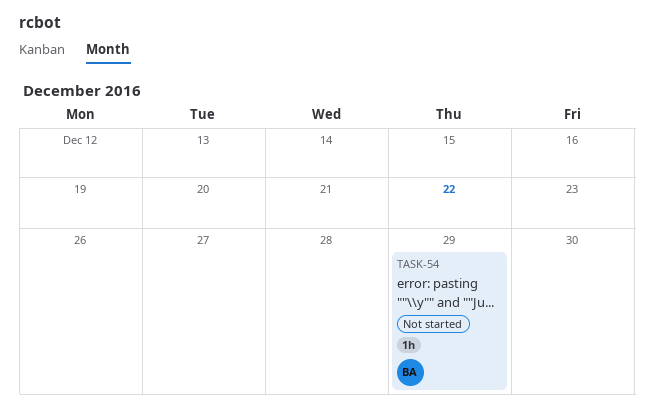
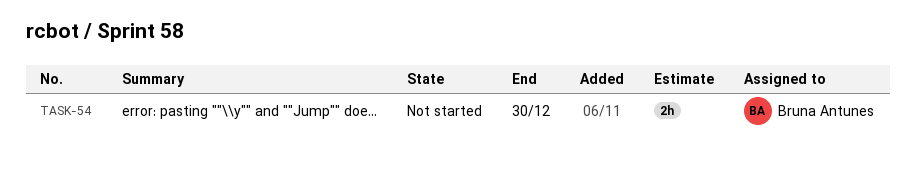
TASK-54, estimate: 1h -> 2h
TASK-54, due: Dec 29 -> Dec 30

